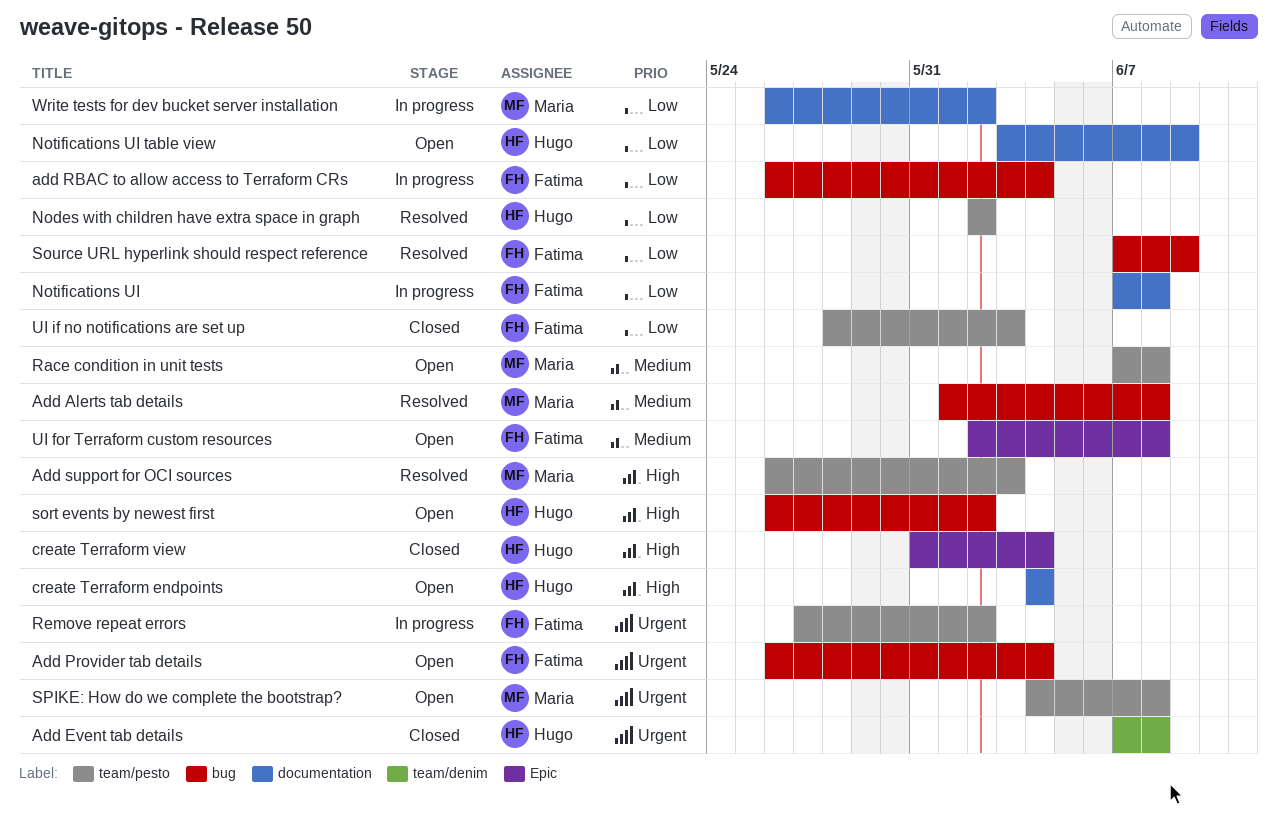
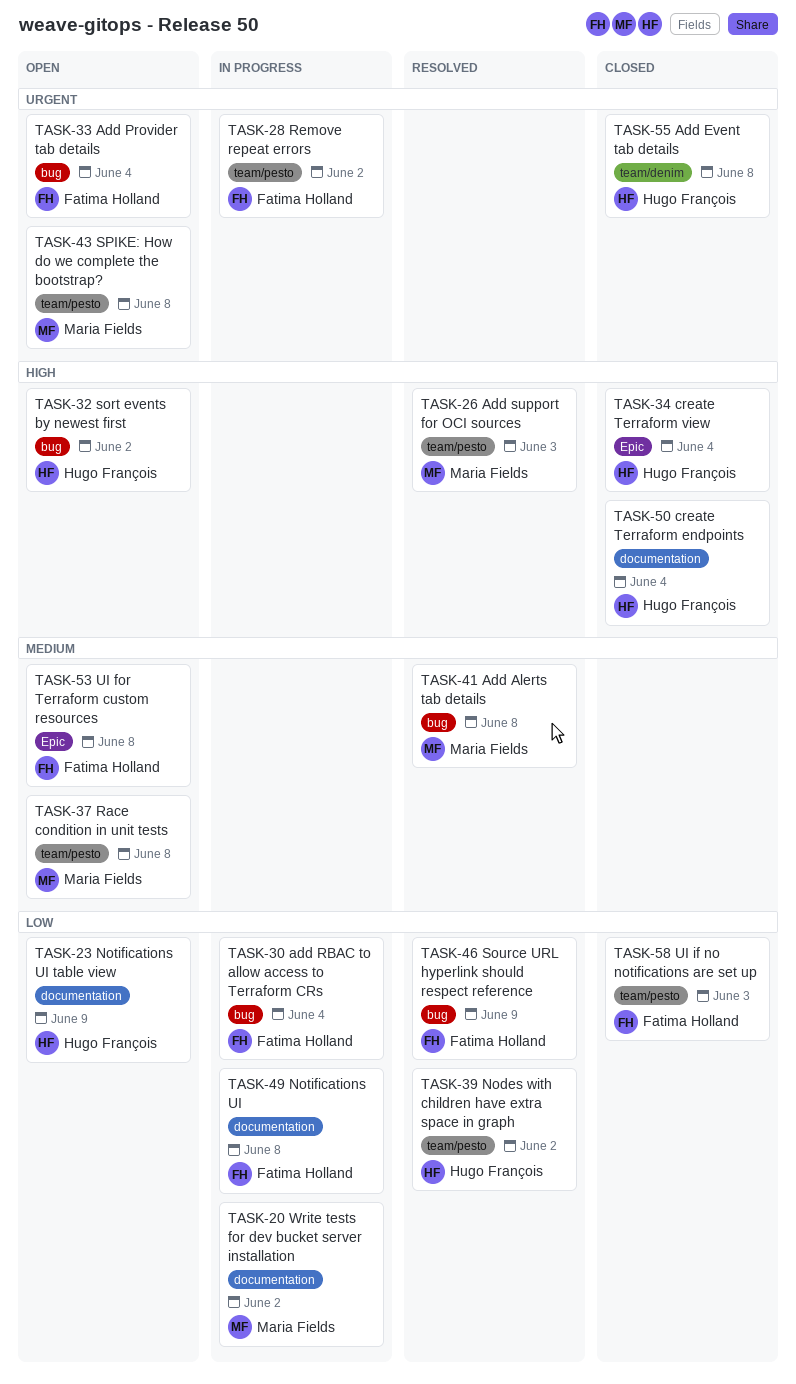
create Terraform endpoints, status: Open -> Closed

